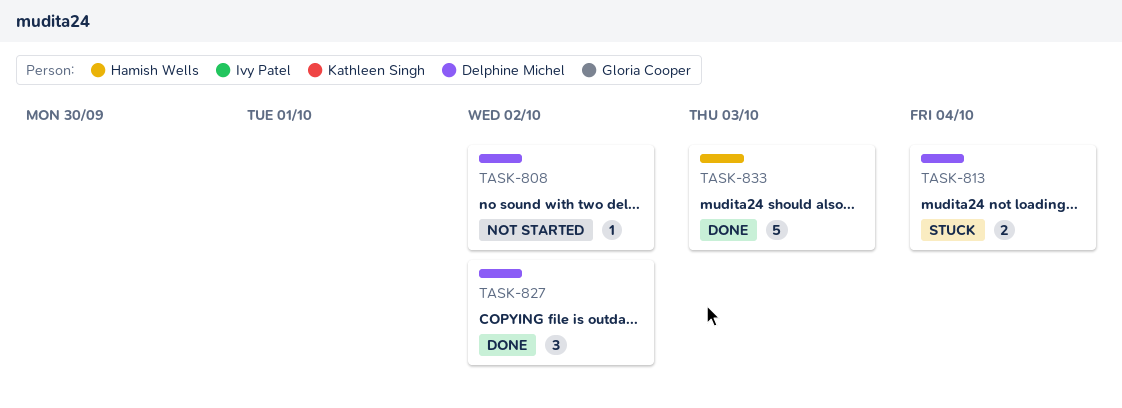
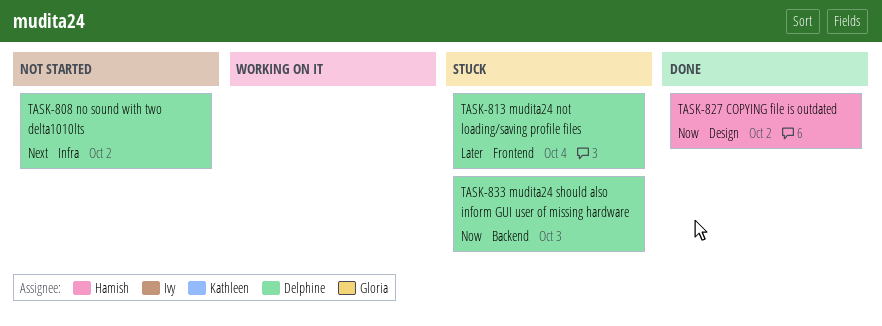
TASK-827, owner: Delphine Michel -> Hamish Wells
TASK-833, status: Done -> Stuck
TASK-833, owner: Hamish Wells -> Delphine Michel

